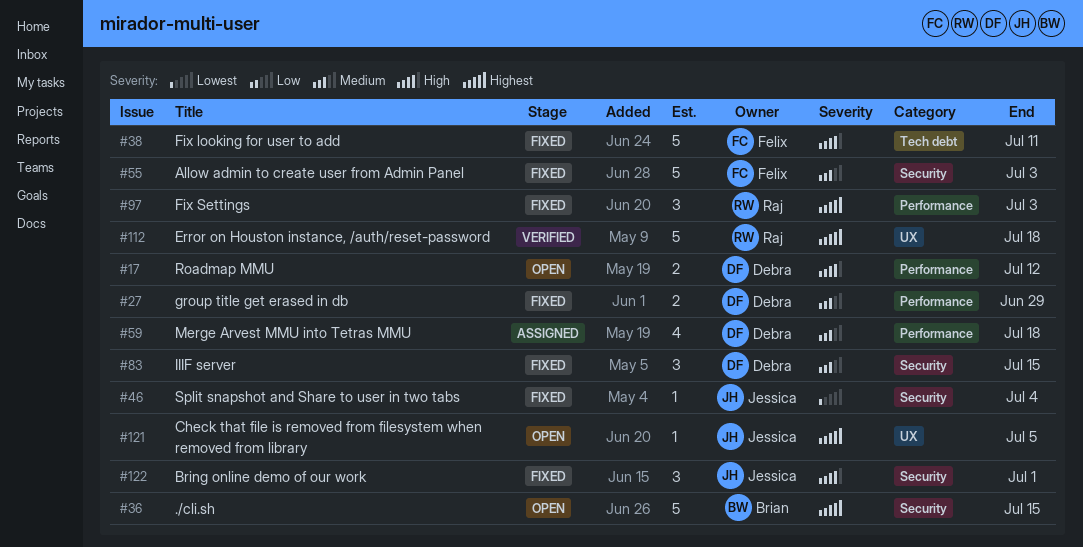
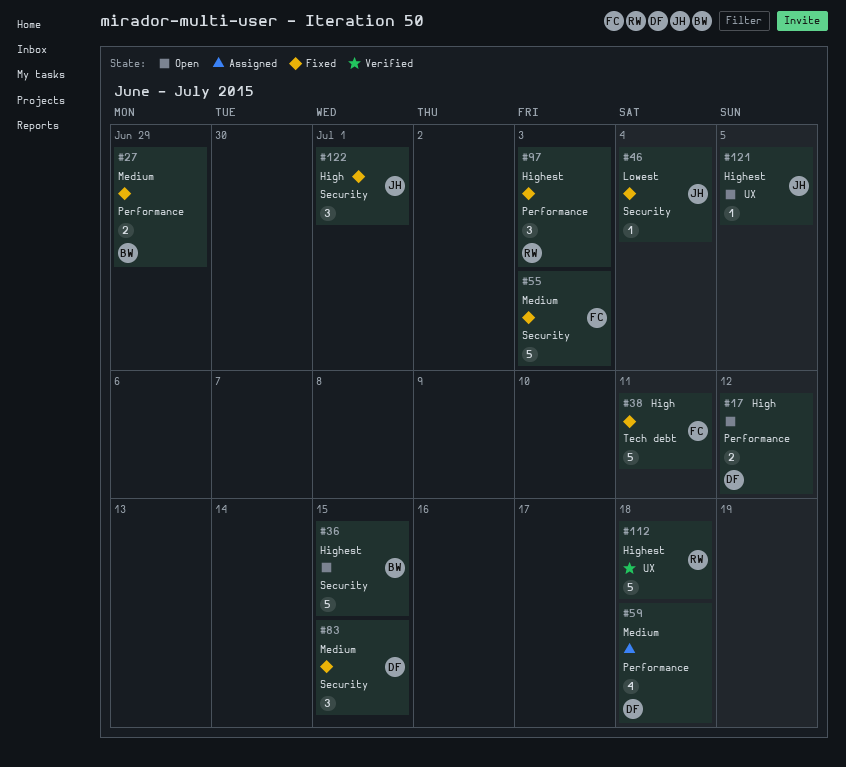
#27, owner: Debra -> Brian

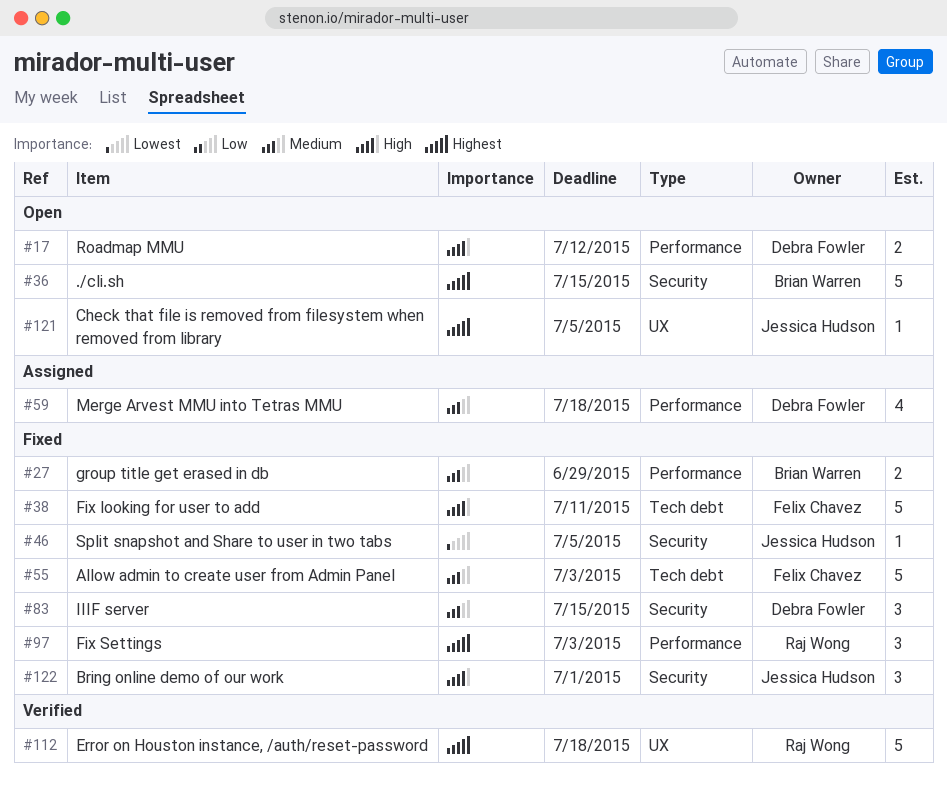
#46, due: Jul 4 -> Jul 5
#55, label: Security -> Tech debt

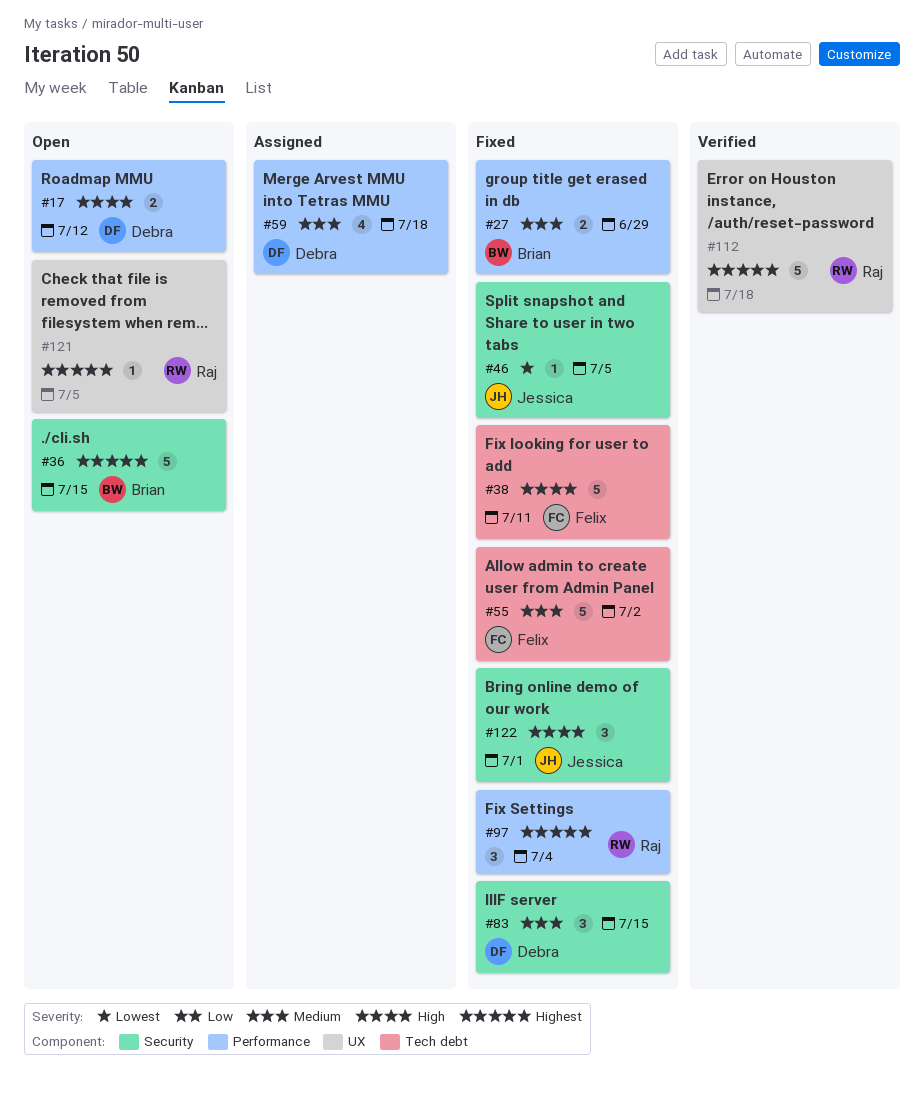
#55, due: Jul 3 -> Jul 2
#97, due: Jul 3 -> Jul 4
#121, owner: Jessica Hudson -> Raj Wong

